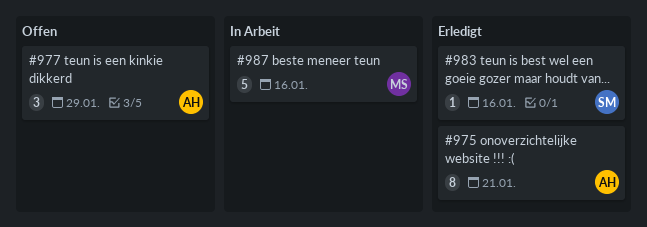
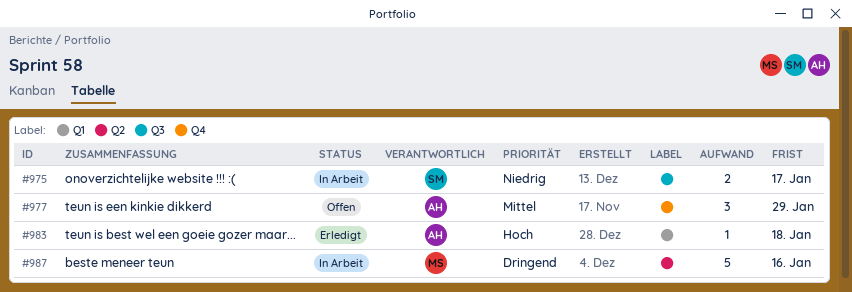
#975, status: Erledigt -> In Arbeit
#975, owner: AH -> SM
#975, estimate: 8 -> 2
#975, due: Jan 21 -> Jan 17
#983, owner: SM -> AH
#983, due: Jan 16 -> Jan 18

